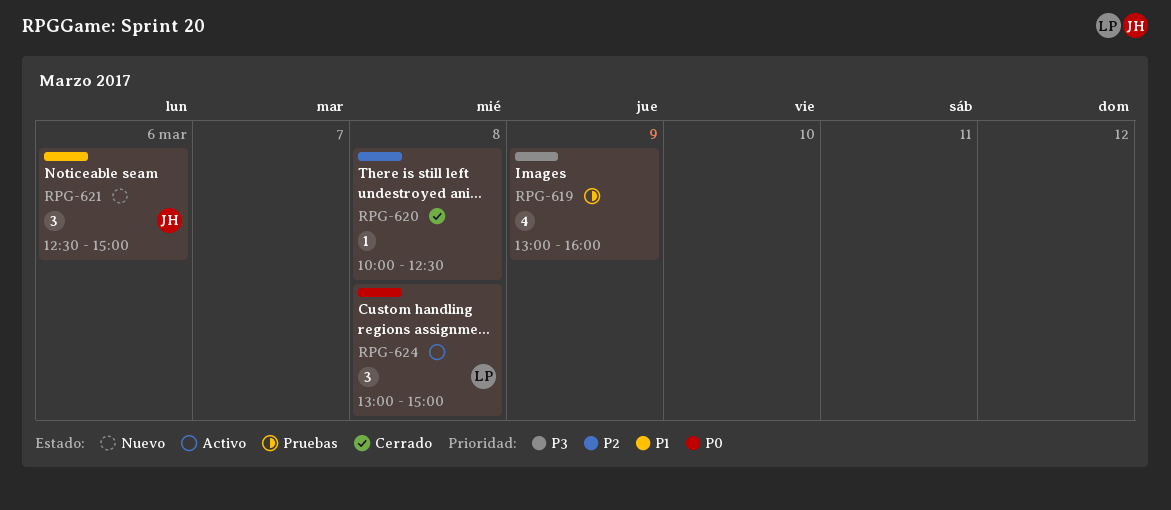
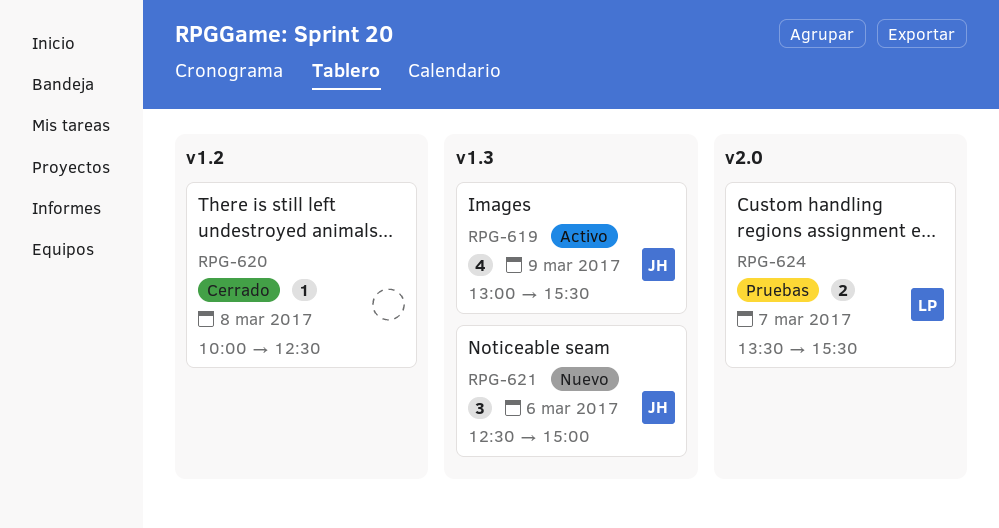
RPG-619, status: Pruebas -> Activo
RPG-619, owner: none -> JH
RPG-619, ends: 16:00 -> 15:30
RPG-624, status: Activo -> Pruebas
RPG-624, estimate: 3 -> 2
RPG-624, day: Mar 8 -> Mar 7
RPG-624, begins: 13:00 -> 13:30
RPG-624, ends: 15:00 -> 15:30

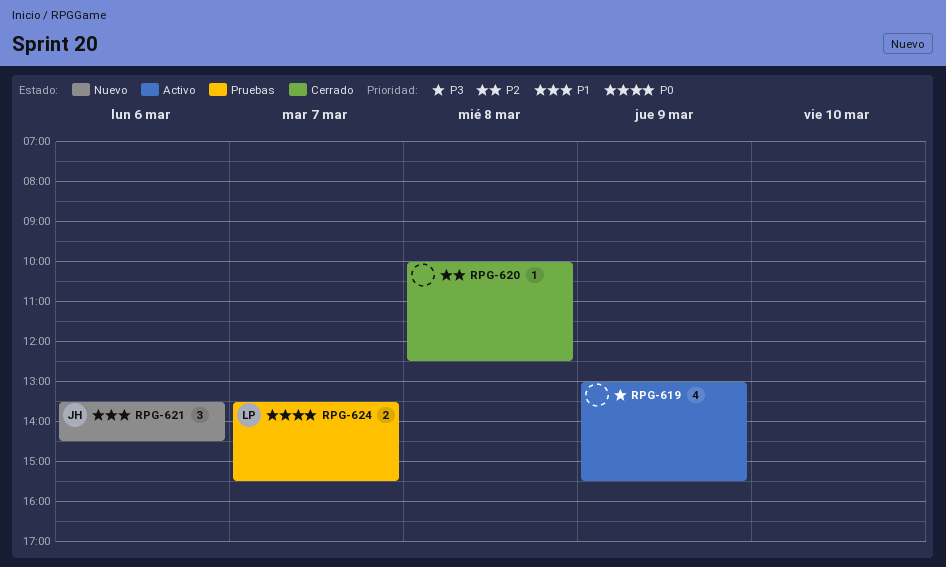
RPG-619, owner: JH -> none
RPG-621, begins: 12:30 -> 13:30
RPG-621, ends: 15:00 -> 14:30

